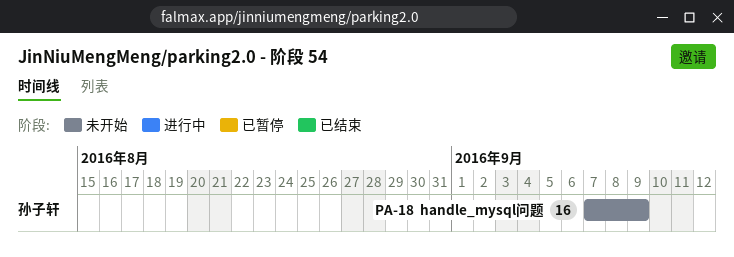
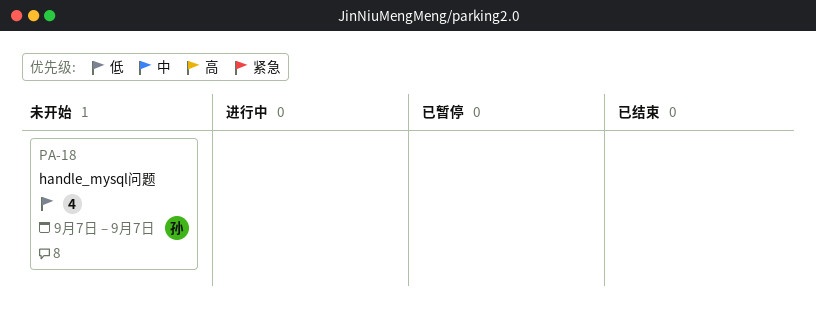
PA-18, estimate: 16 -> 4
PA-18, due: Sep 9 -> Sep 7

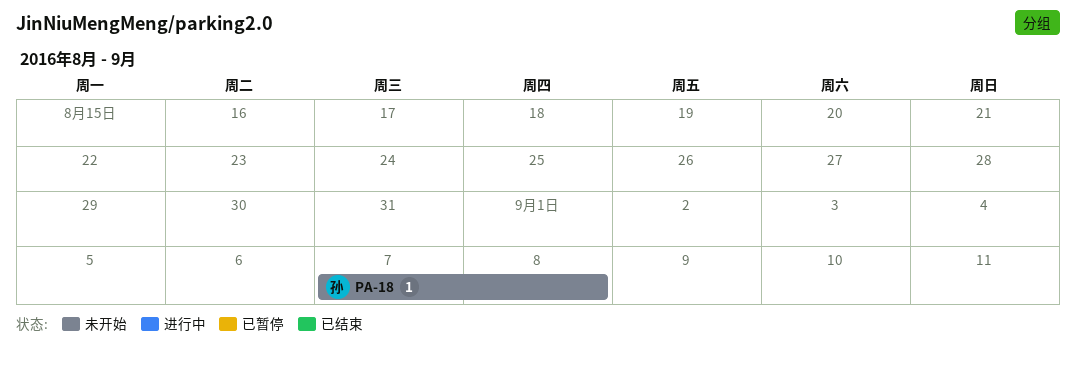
PA-18, estimate: 4 -> 1
PA-18, due: Sep 7 -> Sep 8

